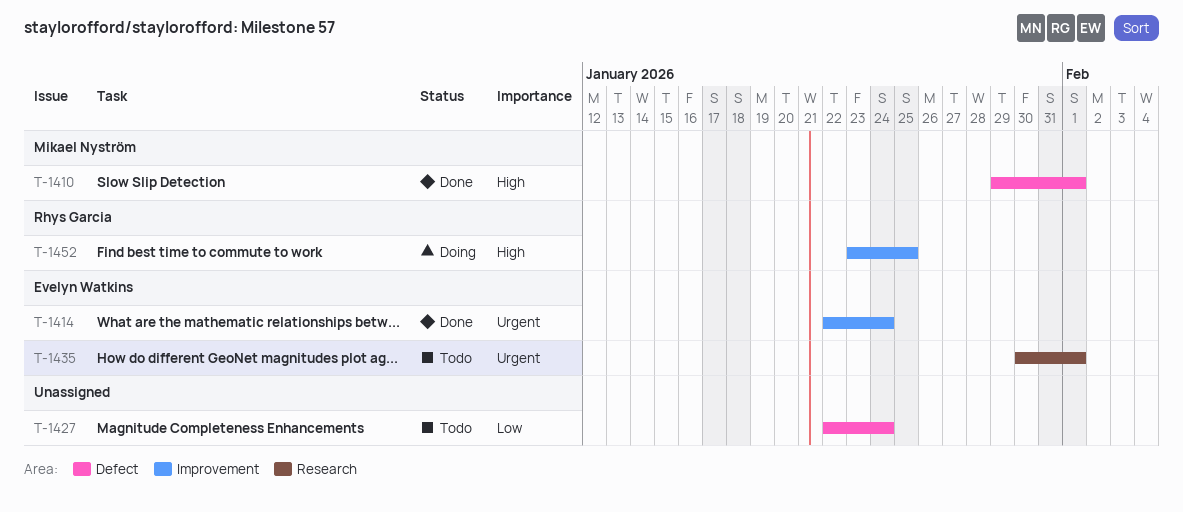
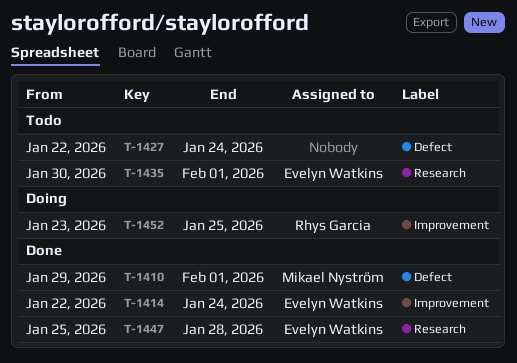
T-1447: none -> present

